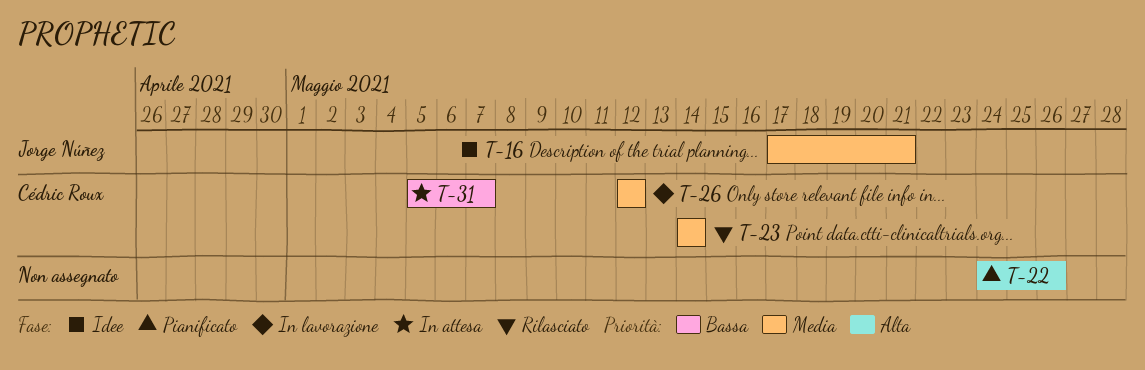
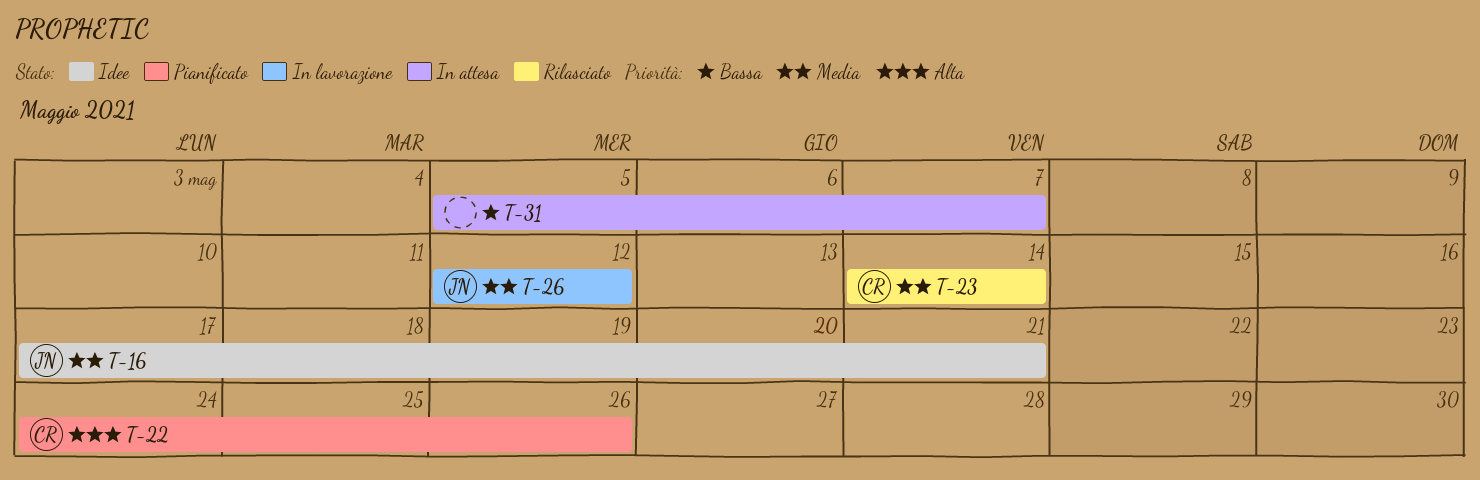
T-22, owner: none -> Cédric Roux
T-26, owner: Cédric Roux -> Jorge Núñez
T-31, owner: Cédric Roux -> none

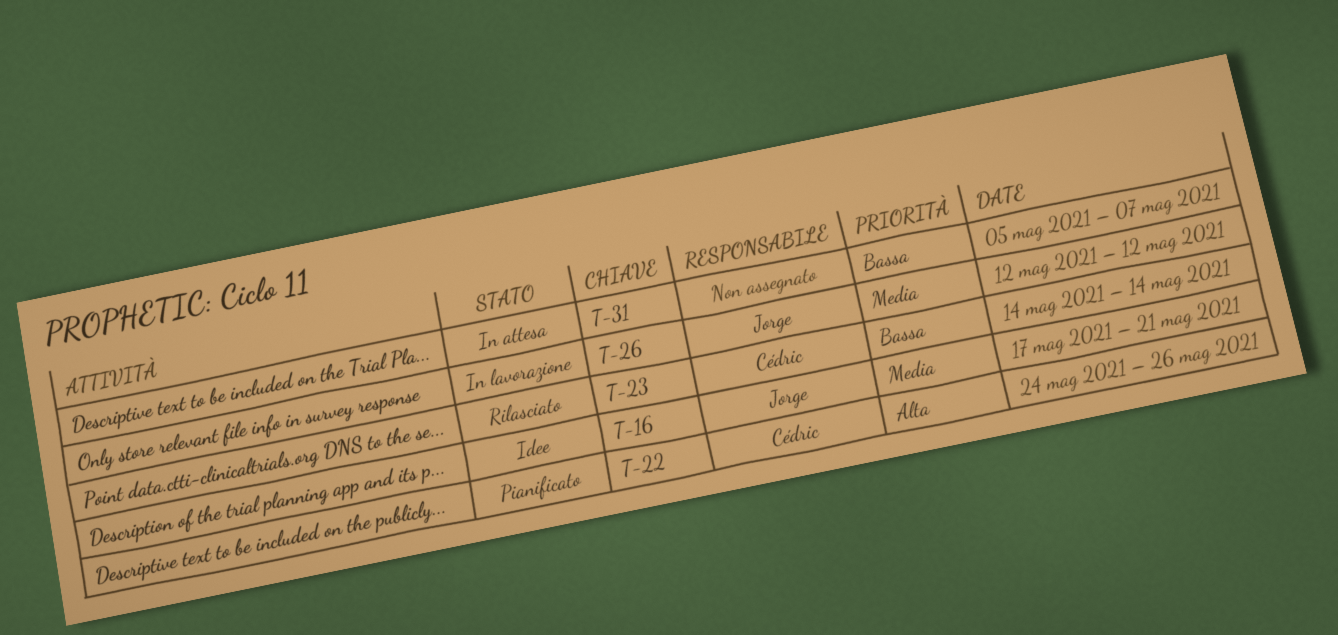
T-23, priority: Media -> Bassa

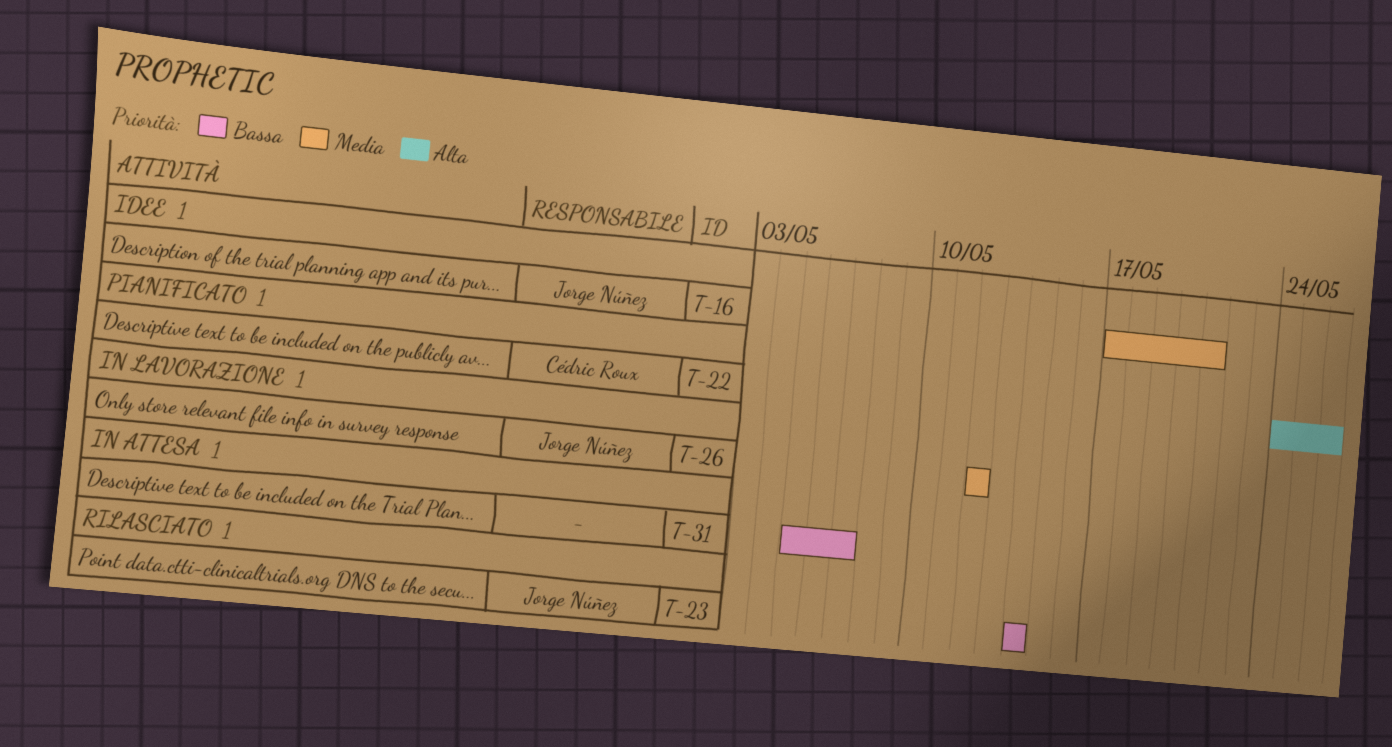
T-23, owner: Cédric Roux -> Jorge Núñez

